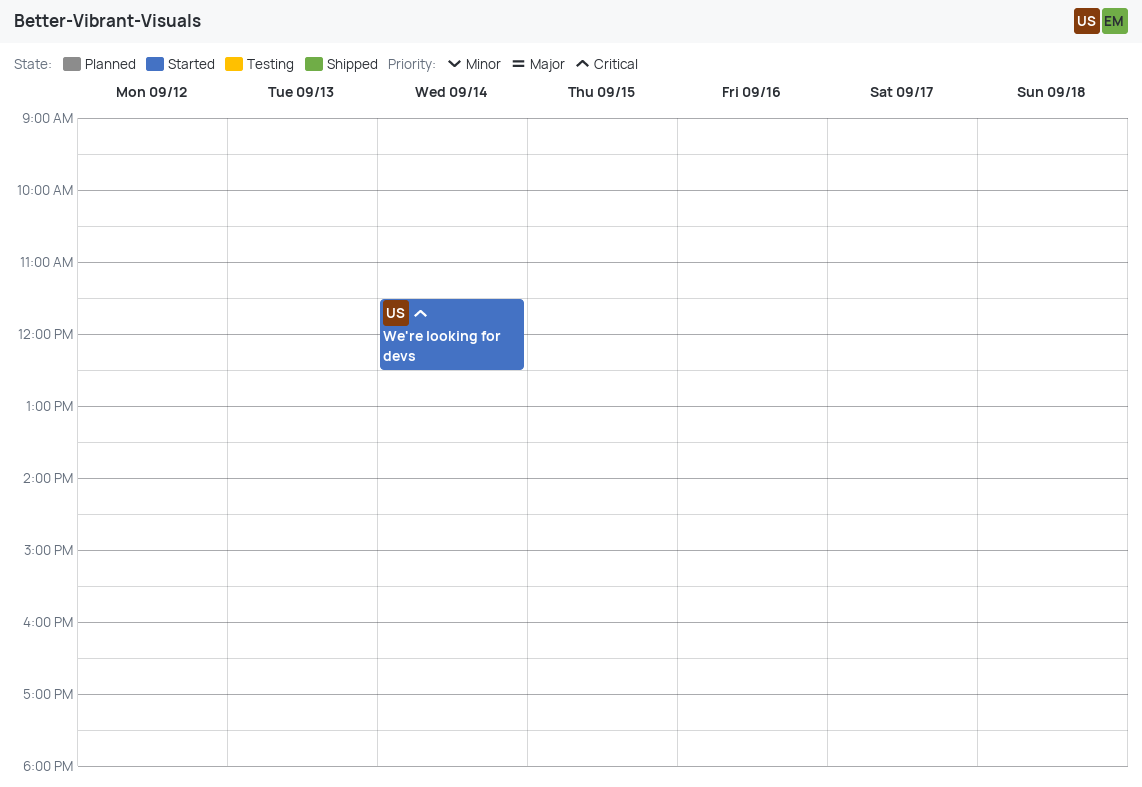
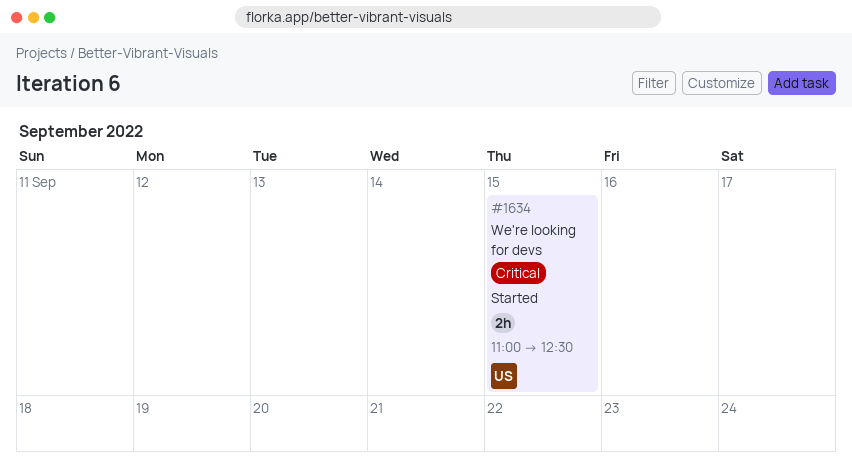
We're looking for devs, day: Sep 14 -> Sep 15
We're looking for devs, begins: 11:30 -> 11:00

